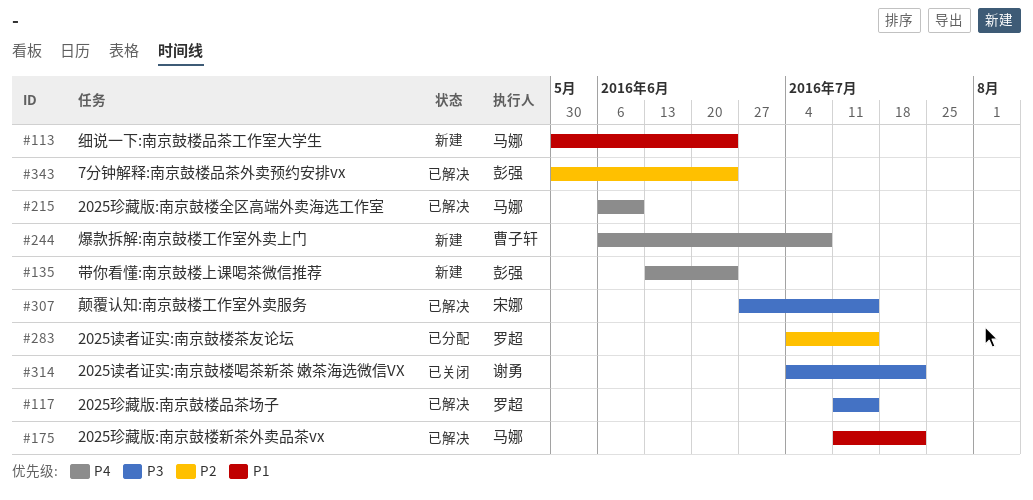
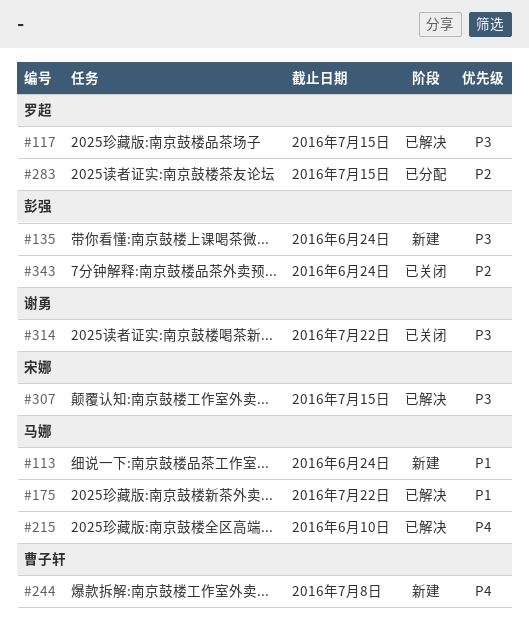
#135, priority: P4 -> P3
#343, status: 已解决 -> 已关闭

